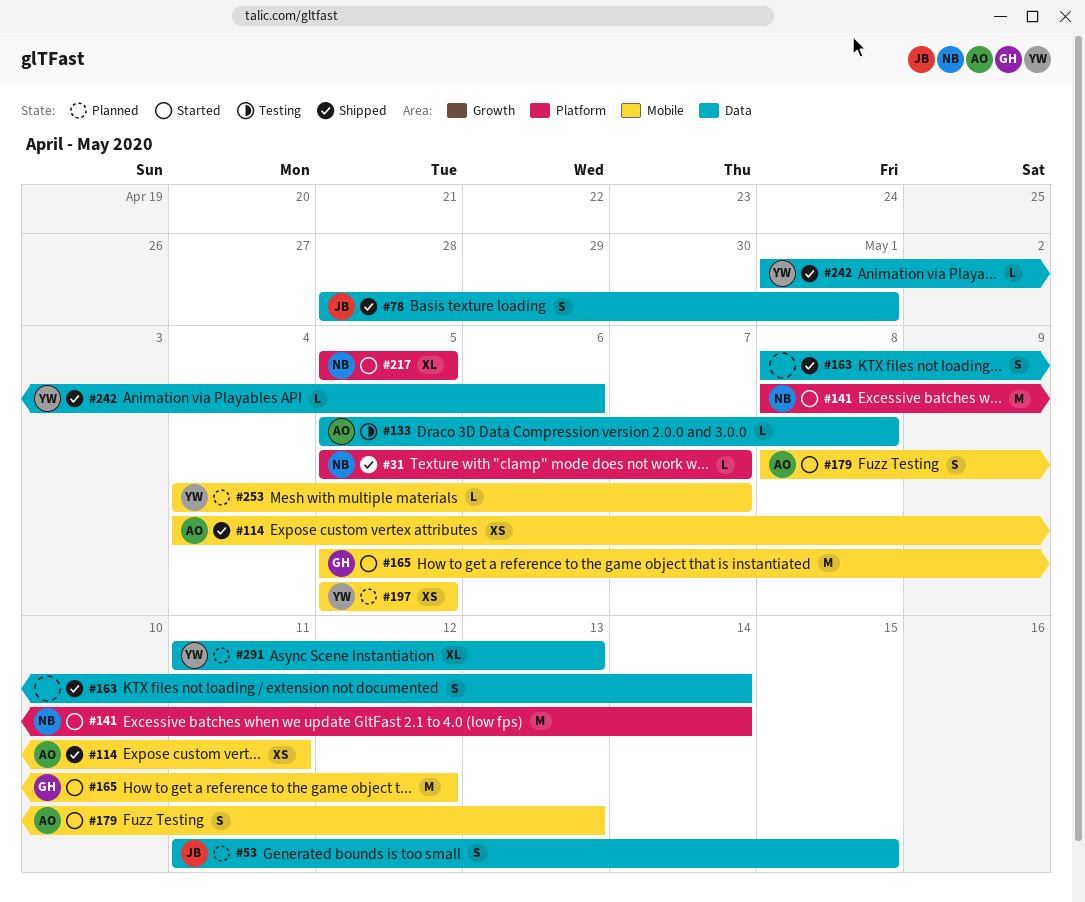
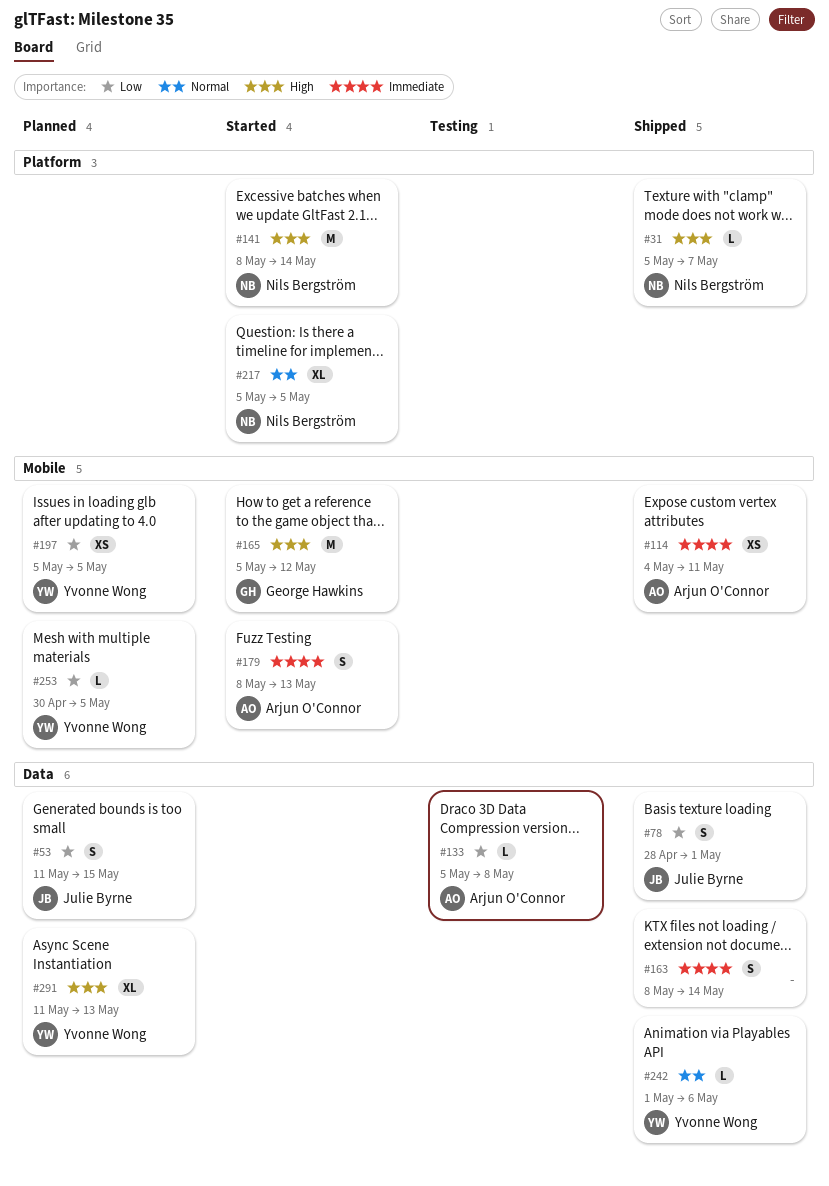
#253, start: May 4 -> Apr 30
#253, due: May 7 -> May 5

